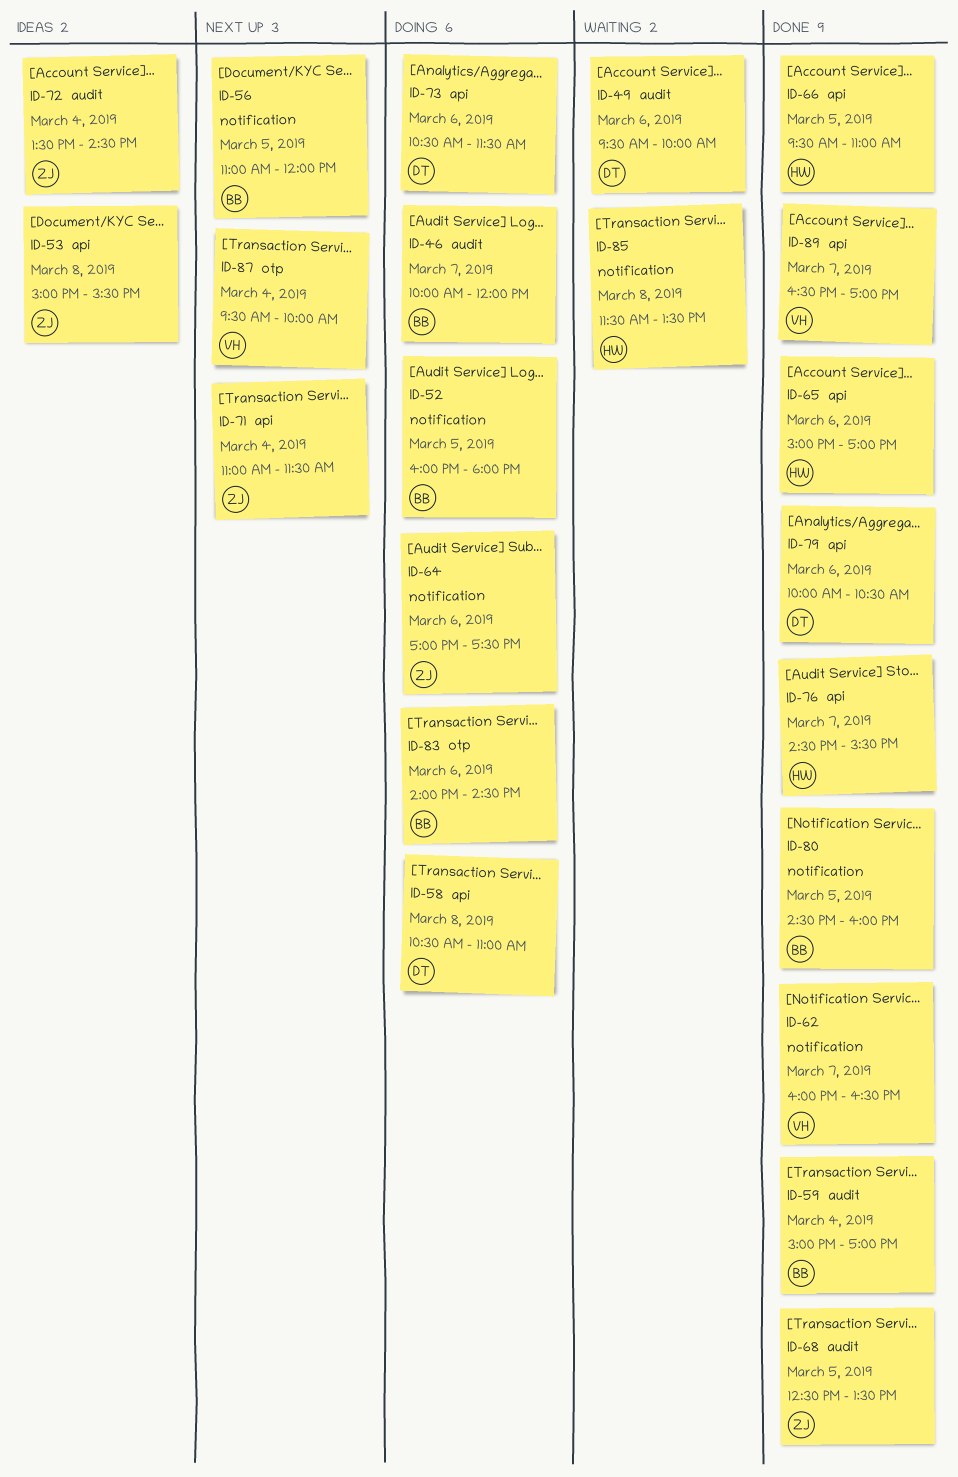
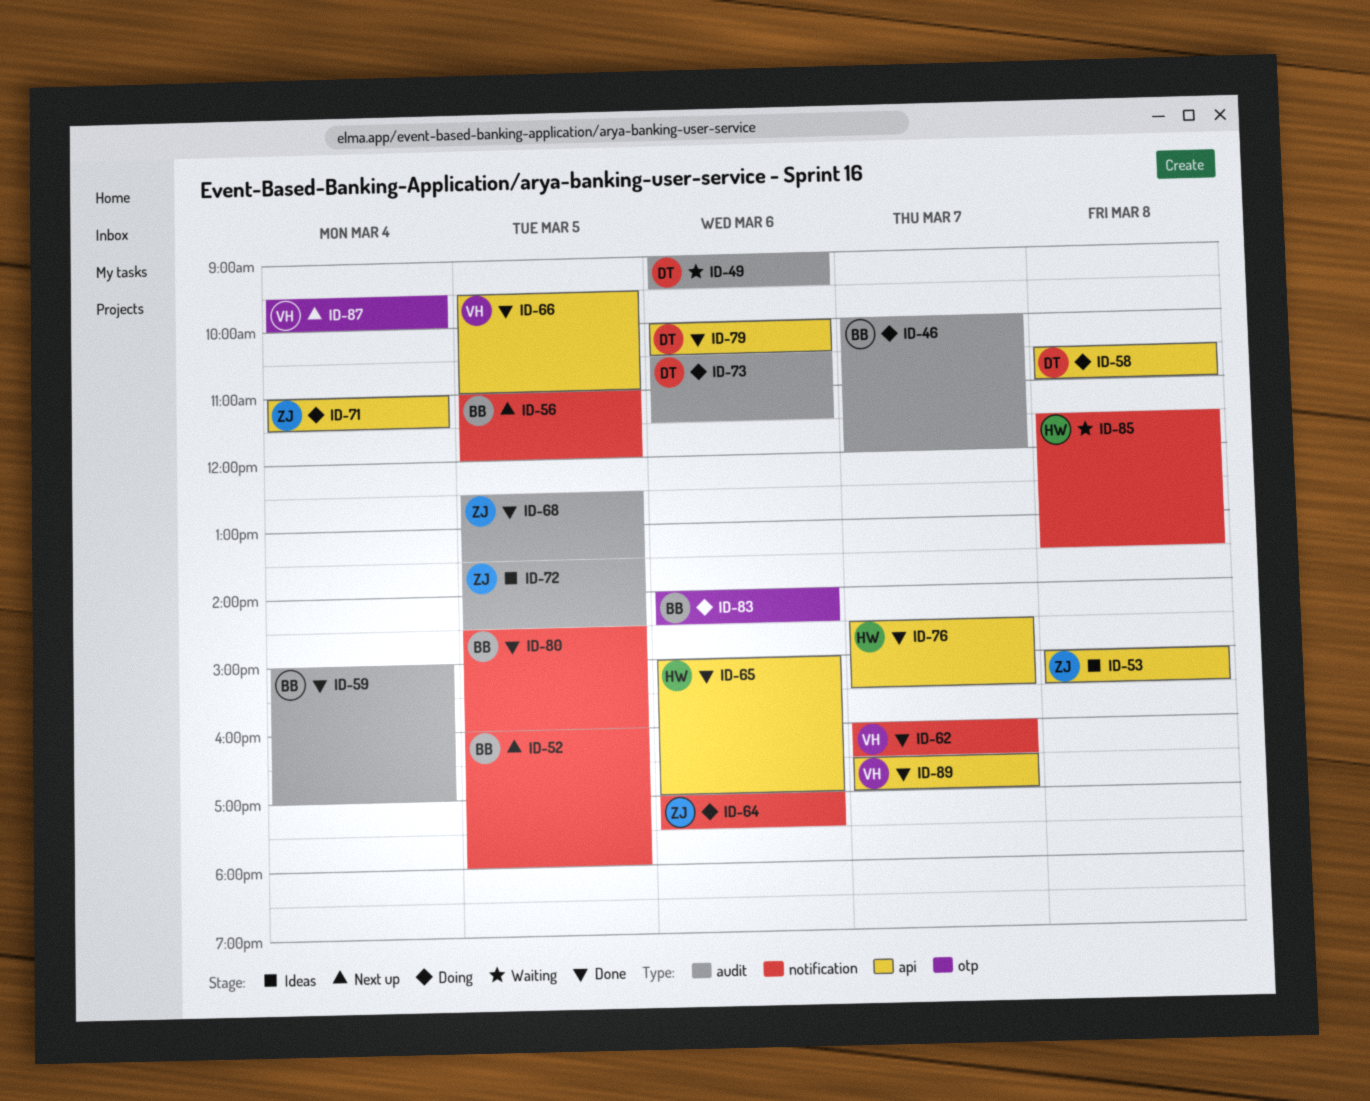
ID-49, begins: 09:30 -> 09:00
ID-49, ends: 10:00 -> 09:30
ID-52, status: Doing -> Next up
ID-66, owner: HW -> VH
ID-71, status: Next up -> Doing
ID-72, day: Mar 4 -> Mar 5
ID-73, label: api -> audit

